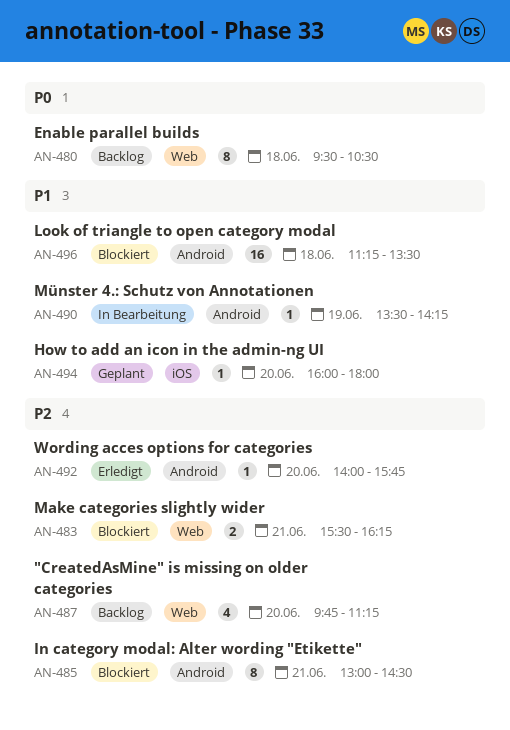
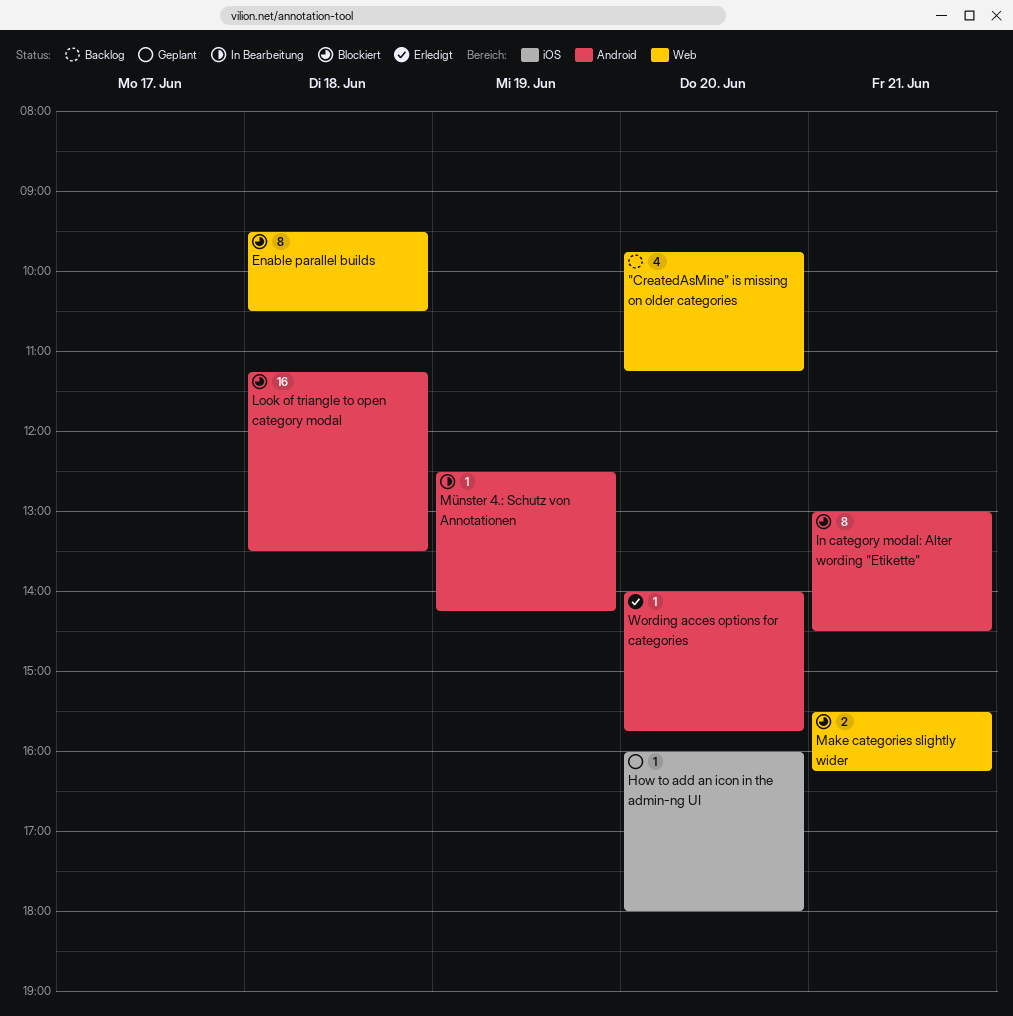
Enable parallel builds, status: Backlog -> Blockiert
Münster 4.: Schutz von Annotationen, begins: 13:30 -> 12:30

